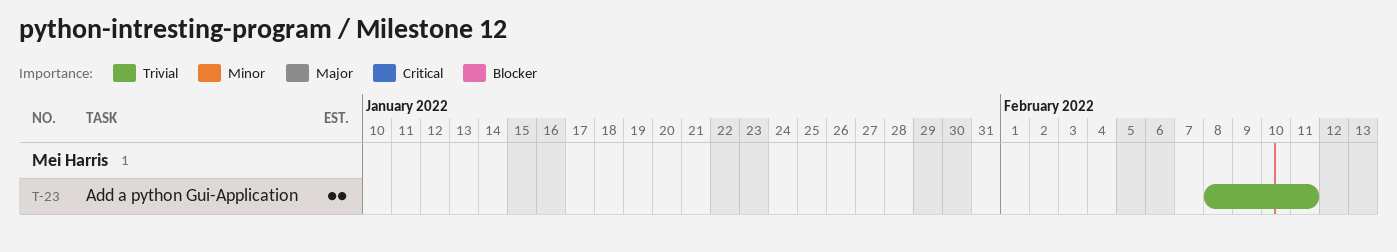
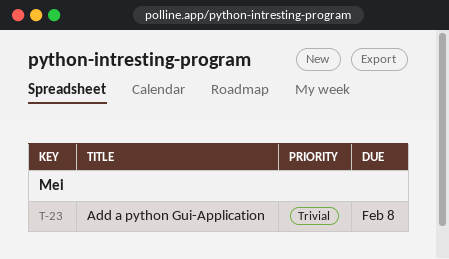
T-23, due: Feb 11 -> Feb 8

